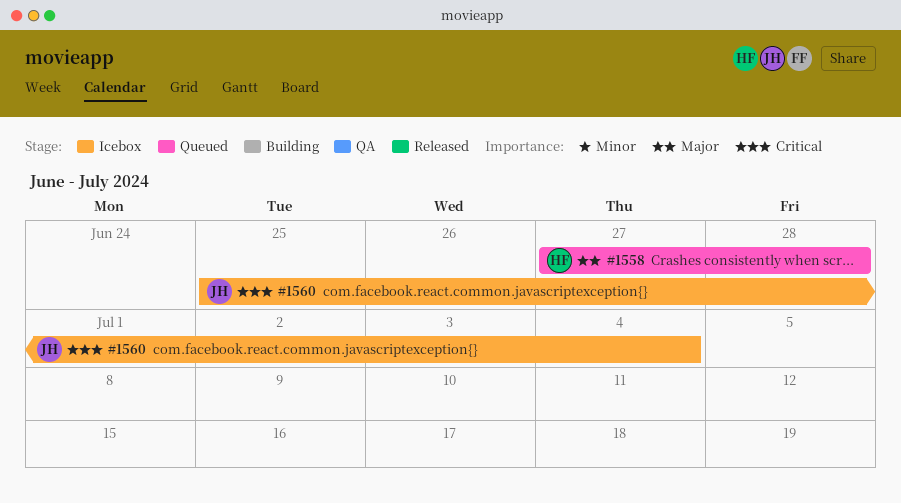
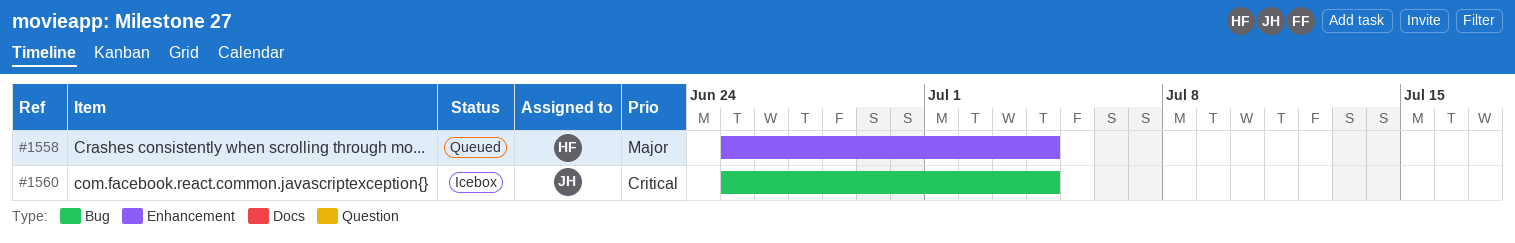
#1558, start: Jun 27 -> Jun 25
#1558, due: Jun 28 -> Jul 4

